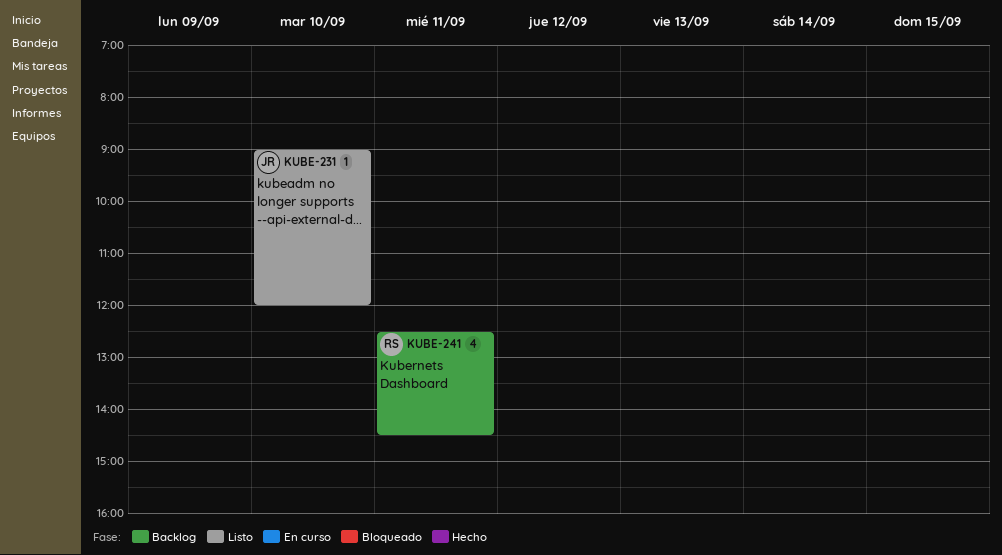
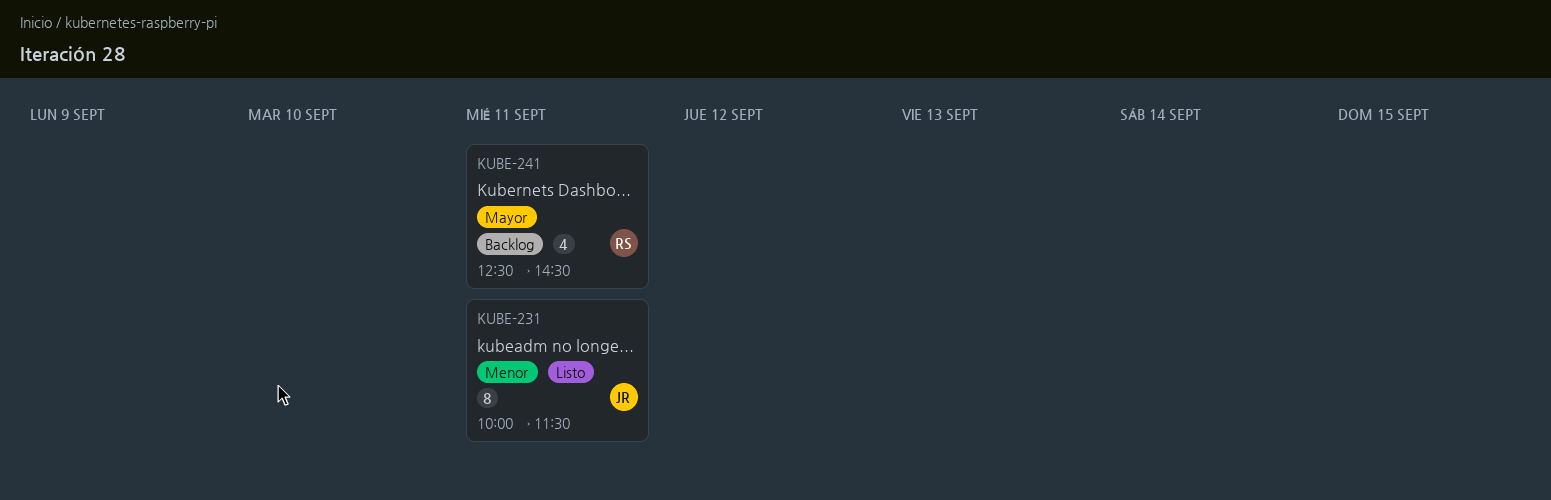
KUBE-231, estimate: 1 -> 8
KUBE-231, day: Sep 10 -> Sep 11
KUBE-231, begins: 09:00 -> 10:00
KUBE-231, ends: 12:00 -> 11:30

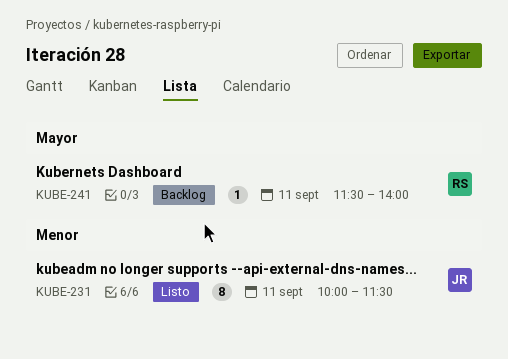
KUBE-241, estimate: 4 -> 1
KUBE-241, begins: 12:30 -> 11:30
KUBE-241, ends: 14:30 -> 14:00

